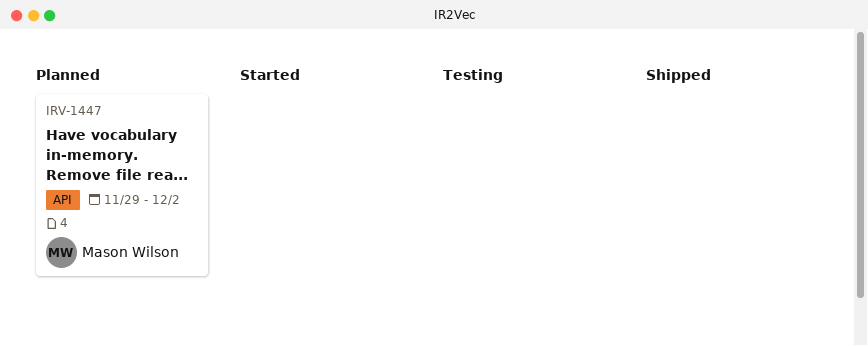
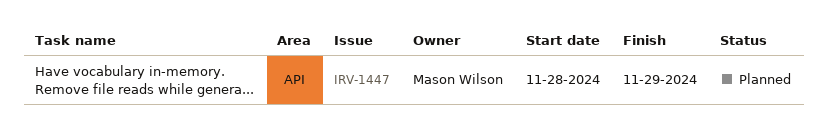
IRV-1447, start: Nov 29 -> Nov 28
IRV-1447, due: Dec 2 -> Nov 29

